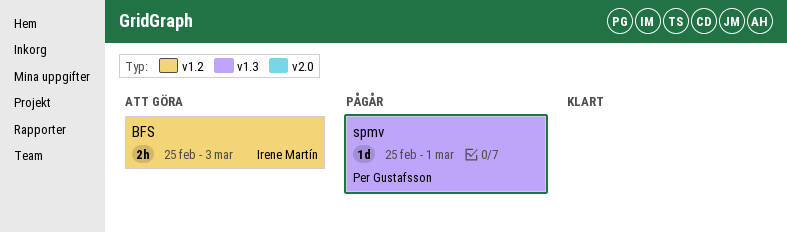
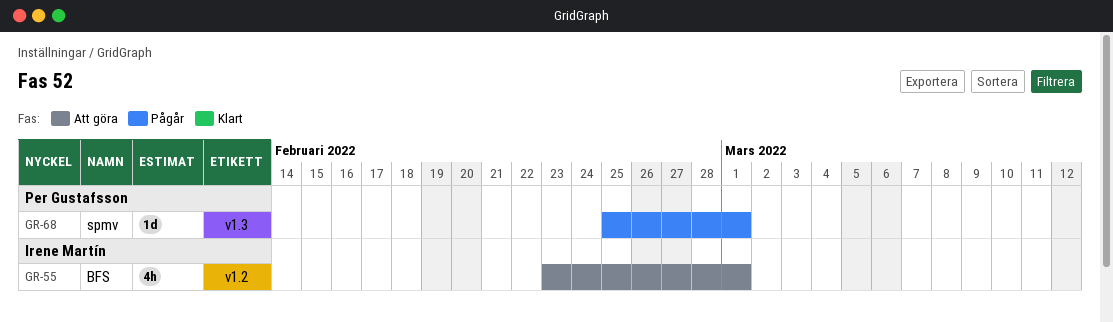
BFS, estimate: 2h -> 4h
BFS, start: Feb 25 -> Feb 23
BFS, due: Mar 3 -> Mar 1

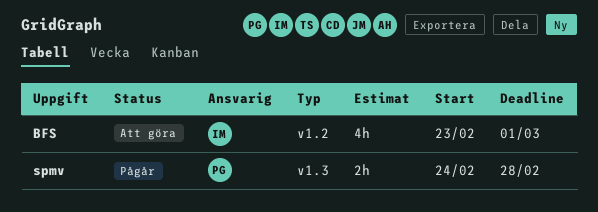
spmv, estimate: 1d -> 2h
spmv, start: Feb 25 -> Feb 24
spmv, due: Mar 1 -> Feb 28

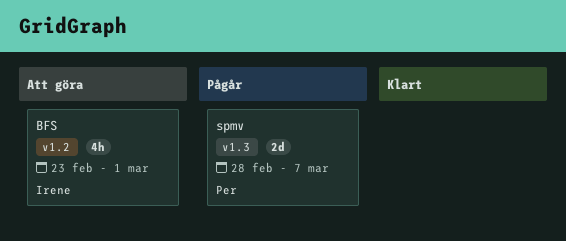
spmv, estimate: 2h -> 2d
spmv, start: Feb 24 -> Feb 28
spmv, due: Feb 28 -> Mar 7

